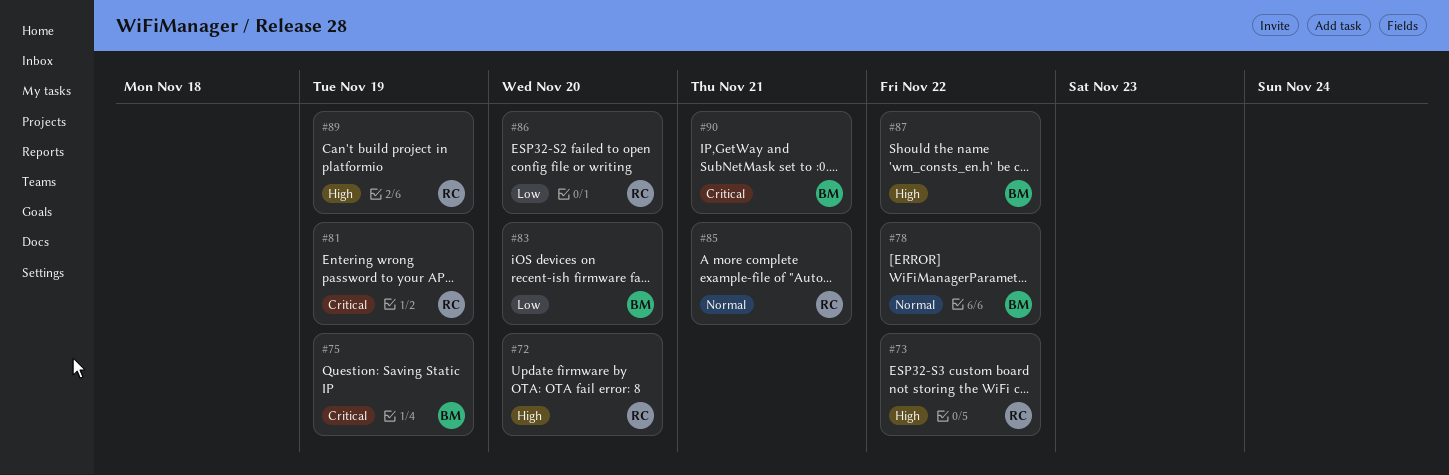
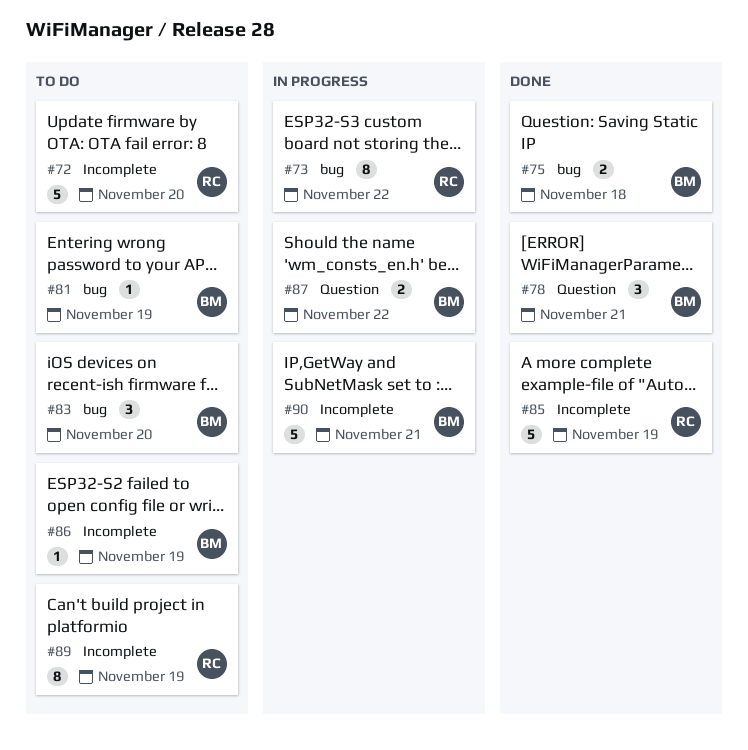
#75, due: Nov 19 -> Nov 18
#78, due: Nov 22 -> Nov 21
#81, owner: RC -> BM
#85, due: Nov 21 -> Nov 19
#86, owner: RC -> BM
#86, due: Nov 20 -> Nov 19

